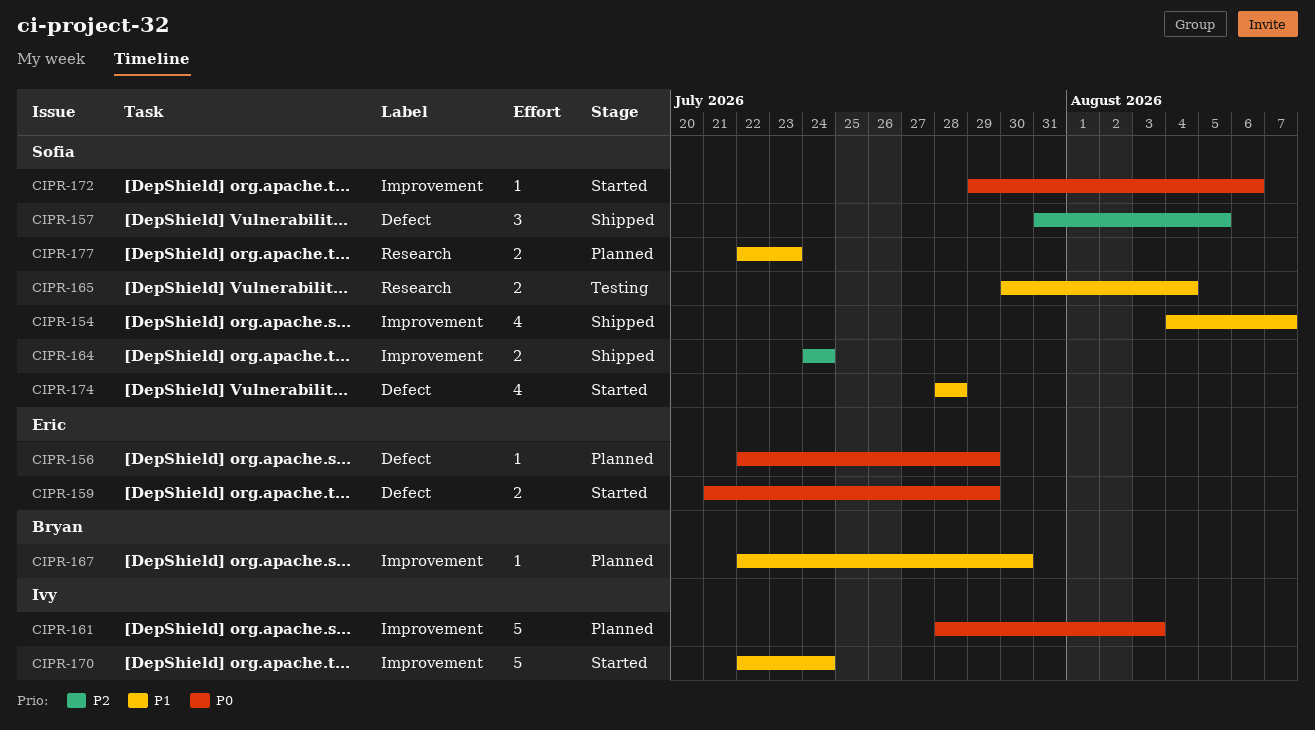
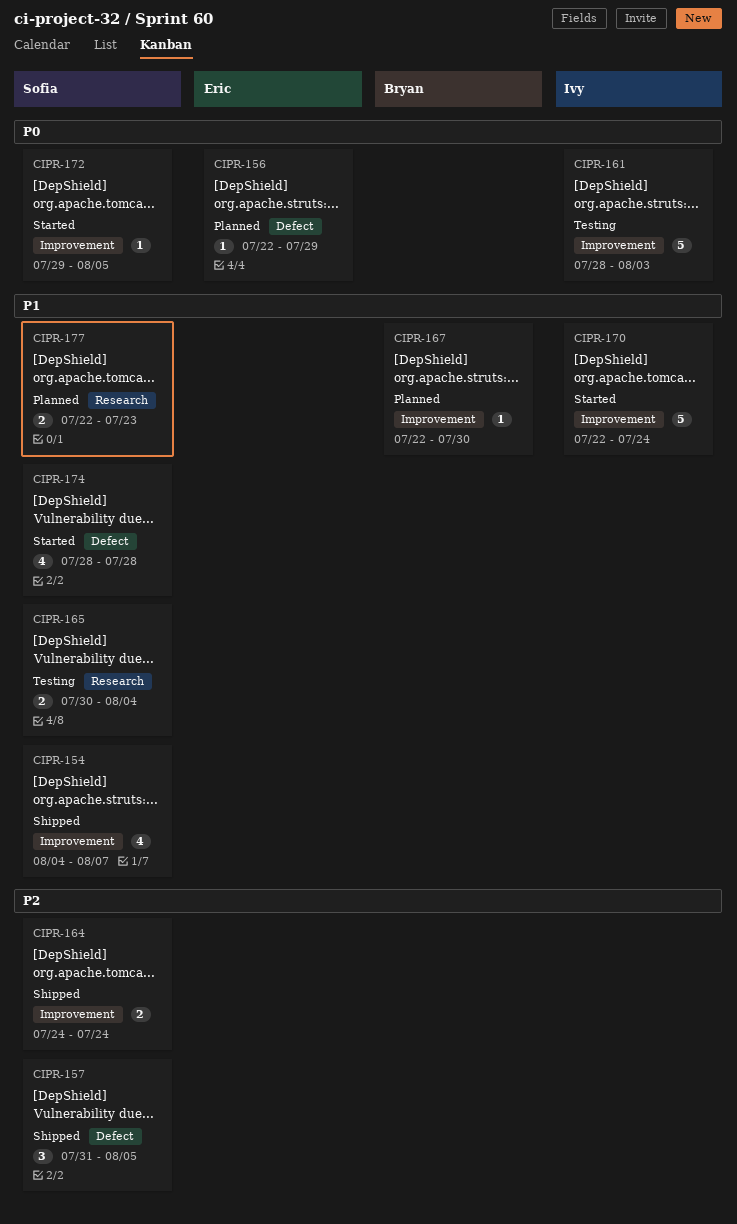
CIPR-159: present -> none
CIPR-161, status: Planned -> Testing
CIPR-172, due: Aug 6 -> Aug 5

